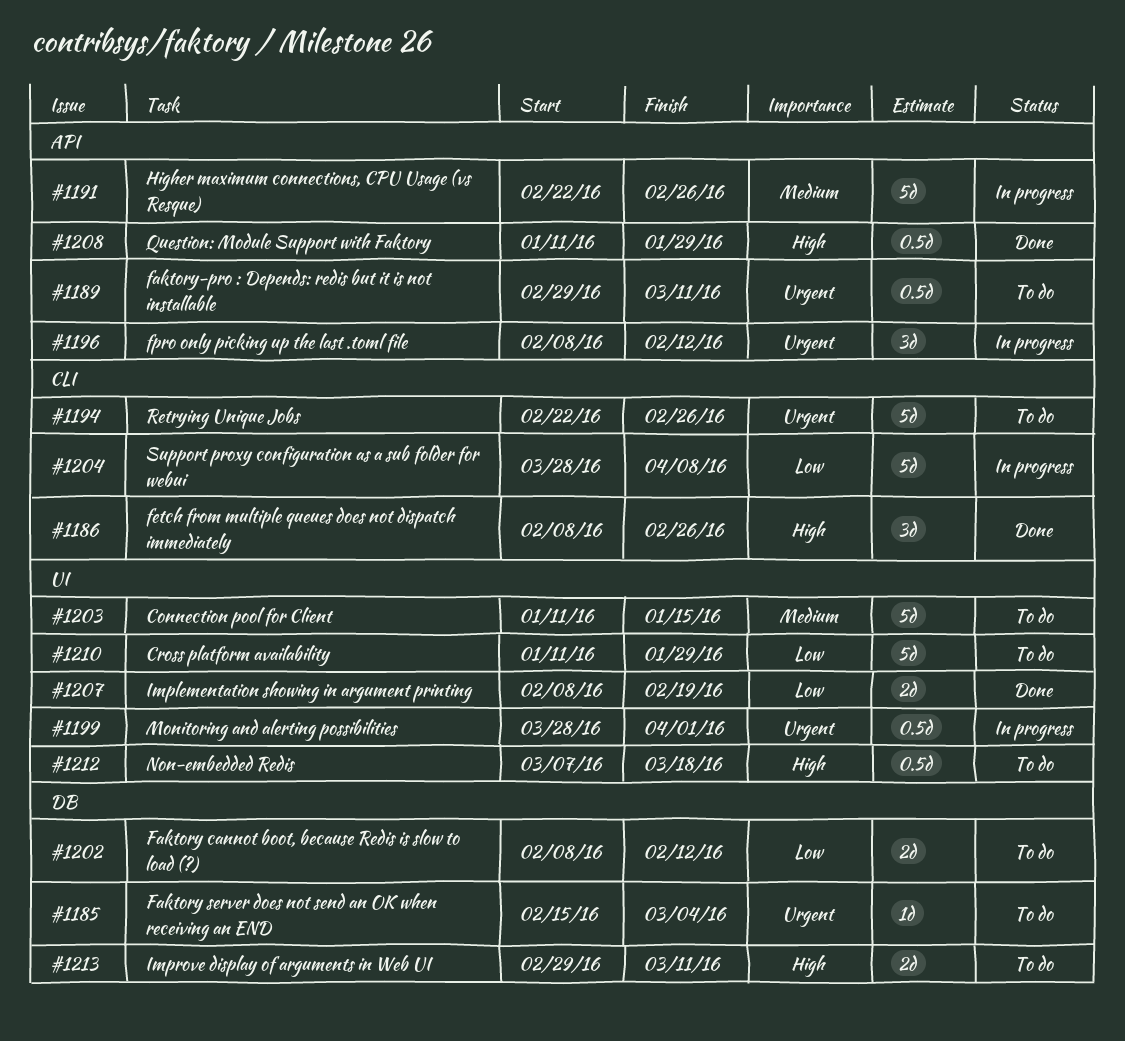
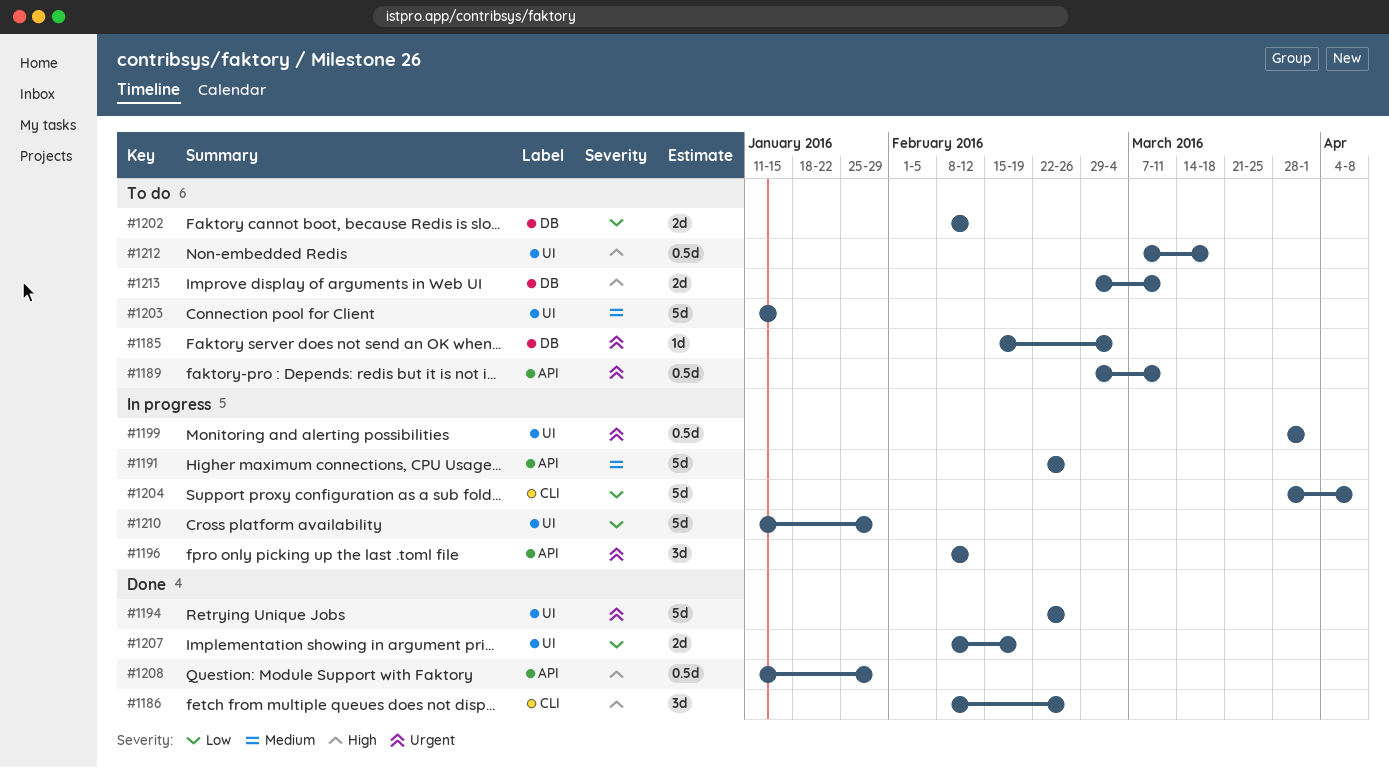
#1194, status: To do -> Done
#1194, label: CLI -> UI
#1210, status: To do -> In progress

